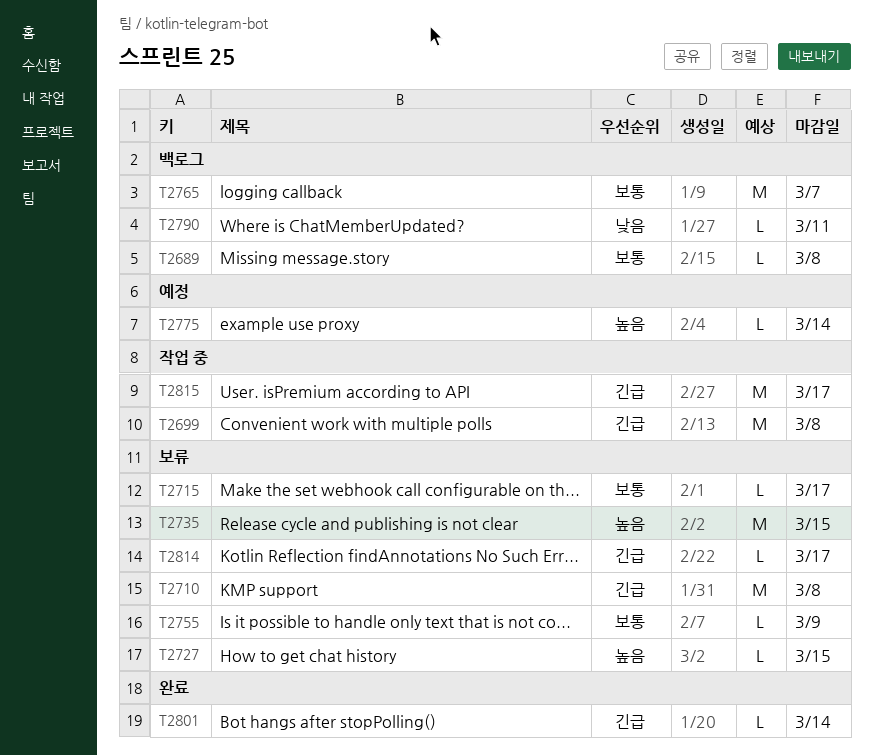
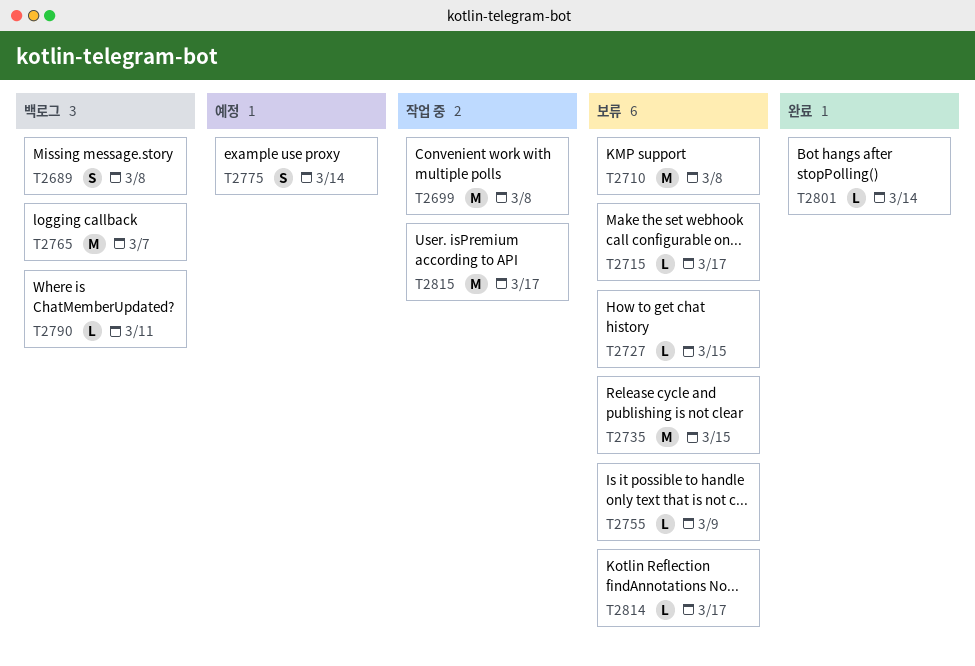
T2689, estimate: L -> S
T2775, estimate: L -> S

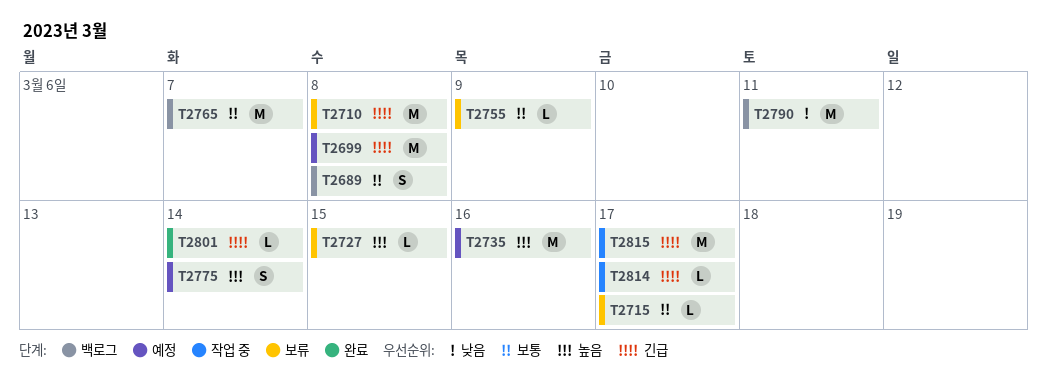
T2699, status: 작업 중 -> 예정
T2735, status: 보류 -> 예정
T2735, due: Mar 15 -> Mar 16
T2790, estimate: L -> M
T2814, status: 보류 -> 작업 중

